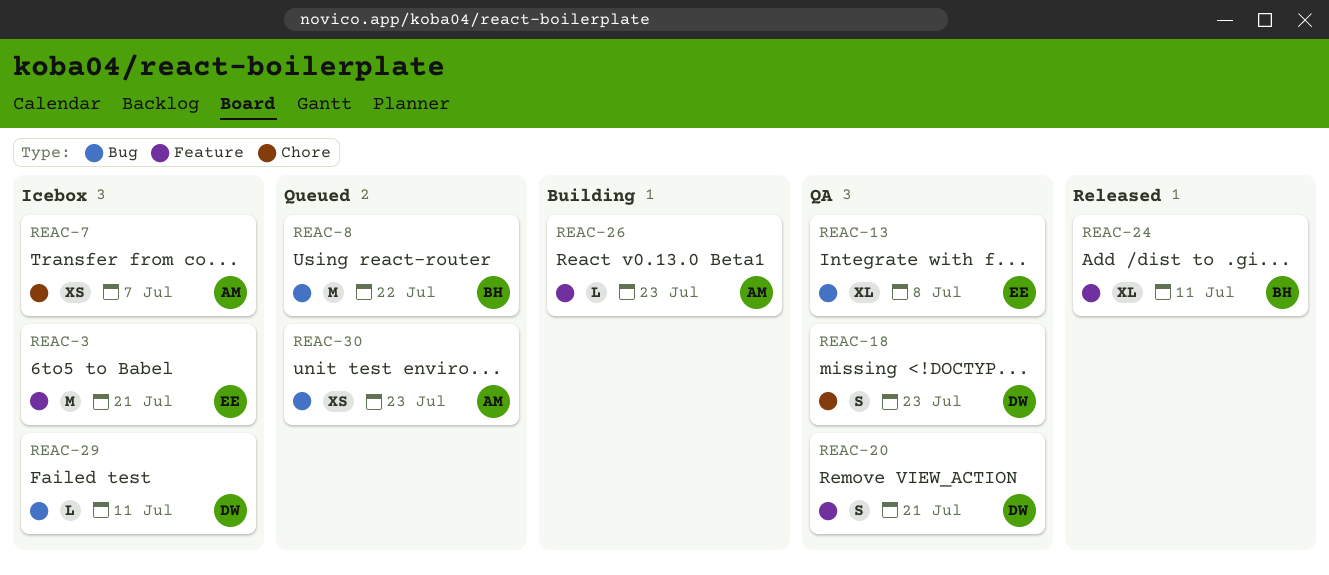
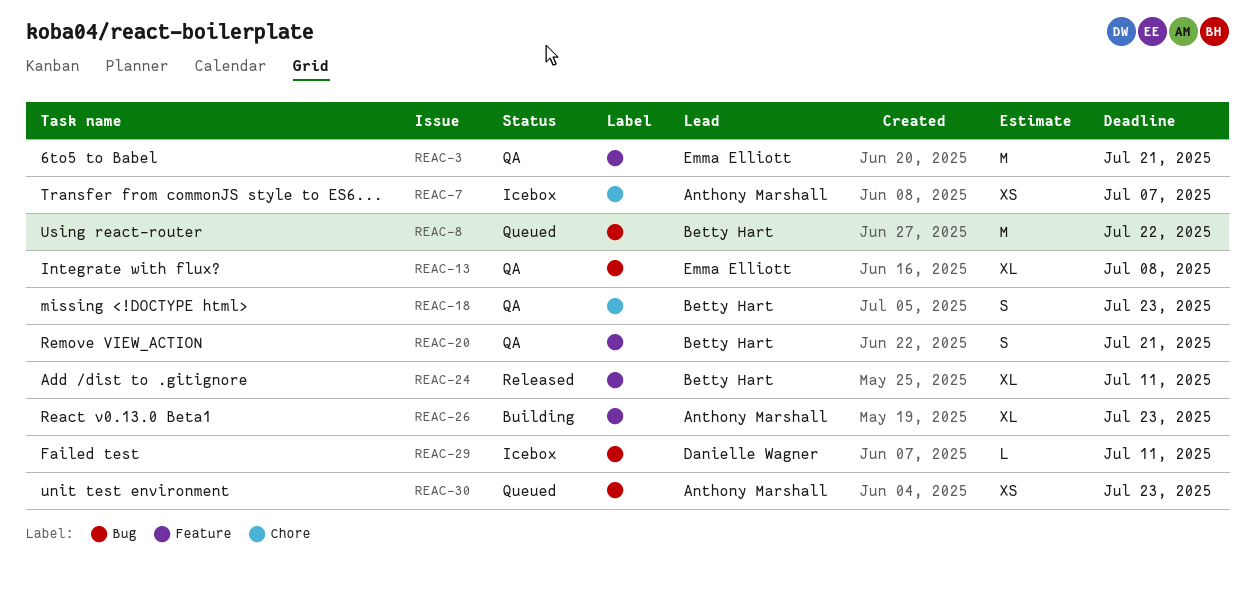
REAC-3, status: Icebox -> QA
REAC-18, owner: Danielle Wagner -> Betty Hart
REAC-20, owner: Danielle Wagner -> Betty Hart
REAC-26, estimate: L -> XL

